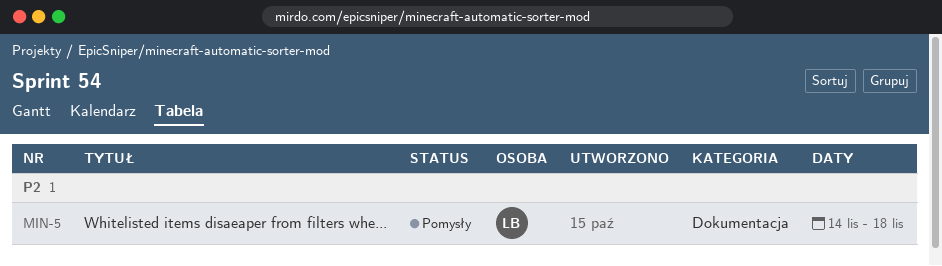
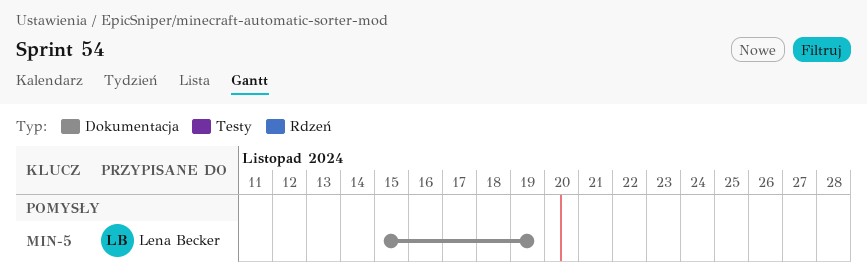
MIN-5, start: Nov 14 -> Nov 15
MIN-5, due: Nov 18 -> Nov 19

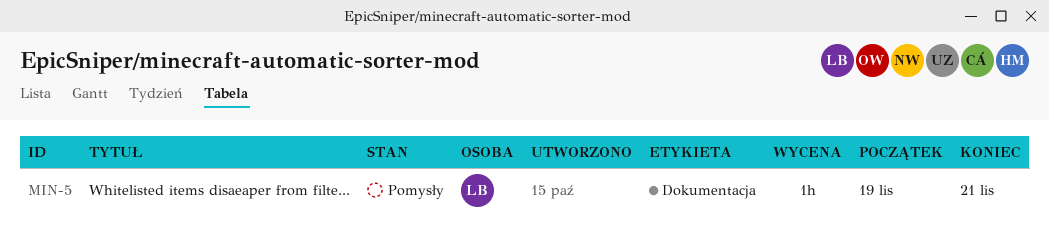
MIN-5, start: Nov 15 -> Nov 19
MIN-5, due: Nov 19 -> Nov 21

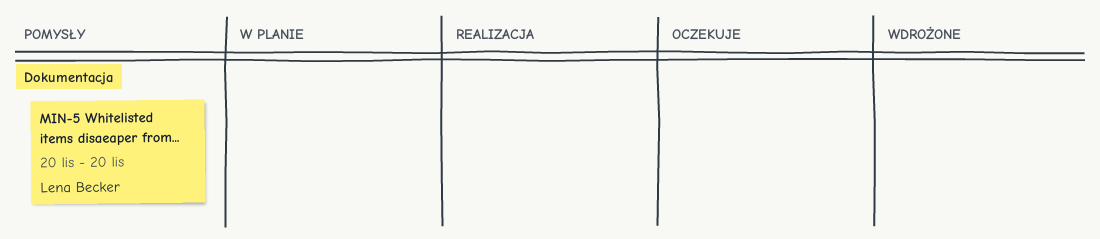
MIN-5, start: Nov 19 -> Nov 20
MIN-5, due: Nov 21 -> Nov 20

